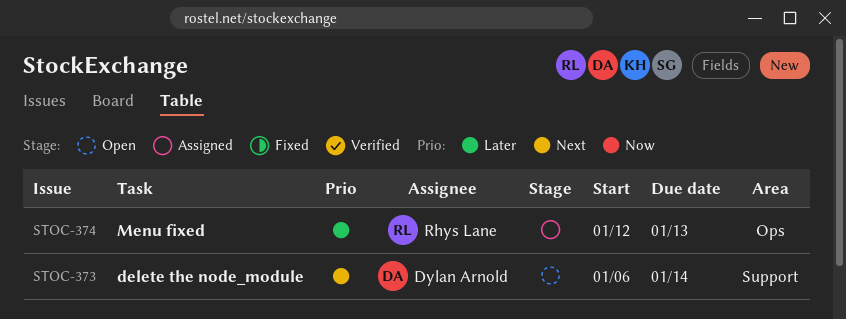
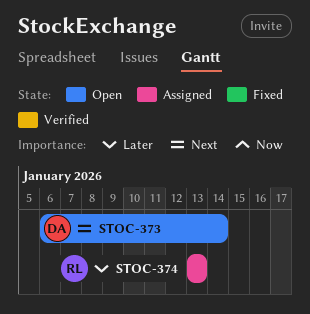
STOC-374, start: Jan 12 -> Jan 13

